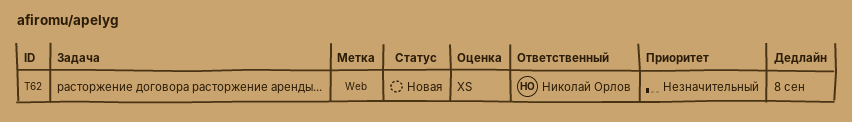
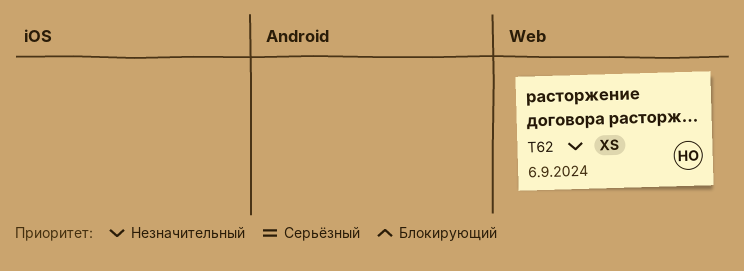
T62, due: Sep 8 -> Sep 6

